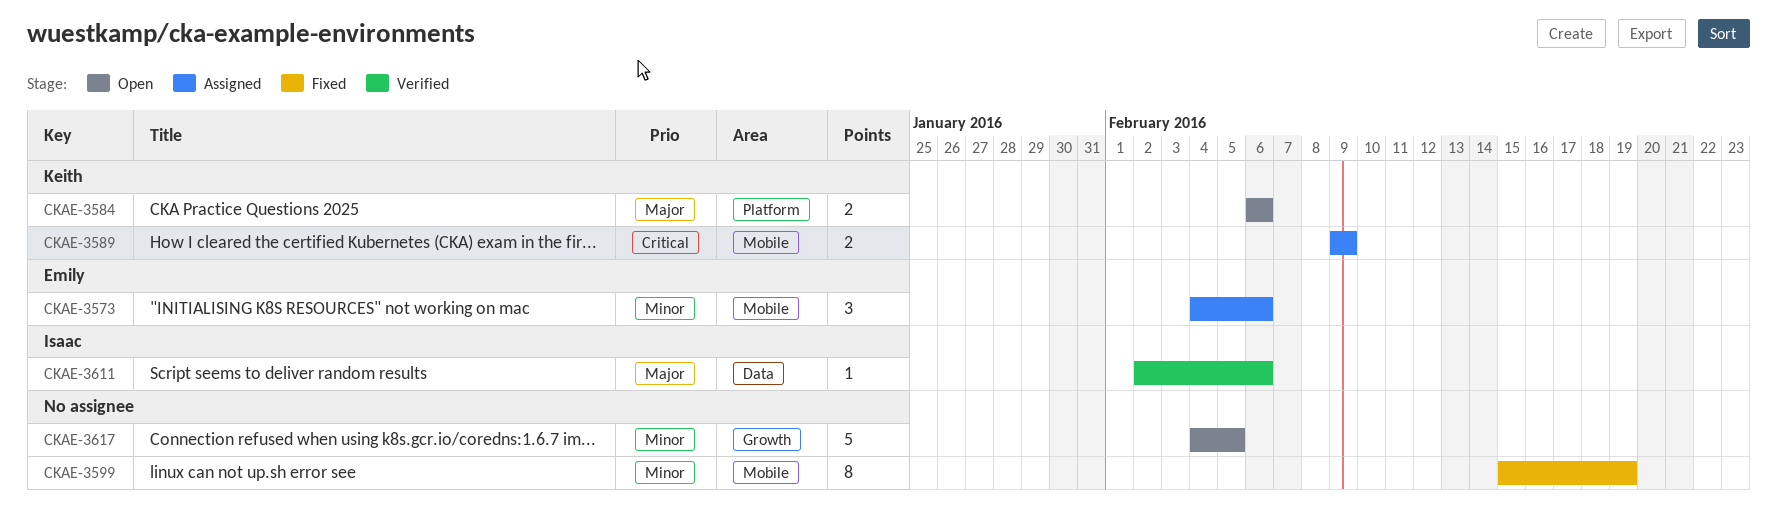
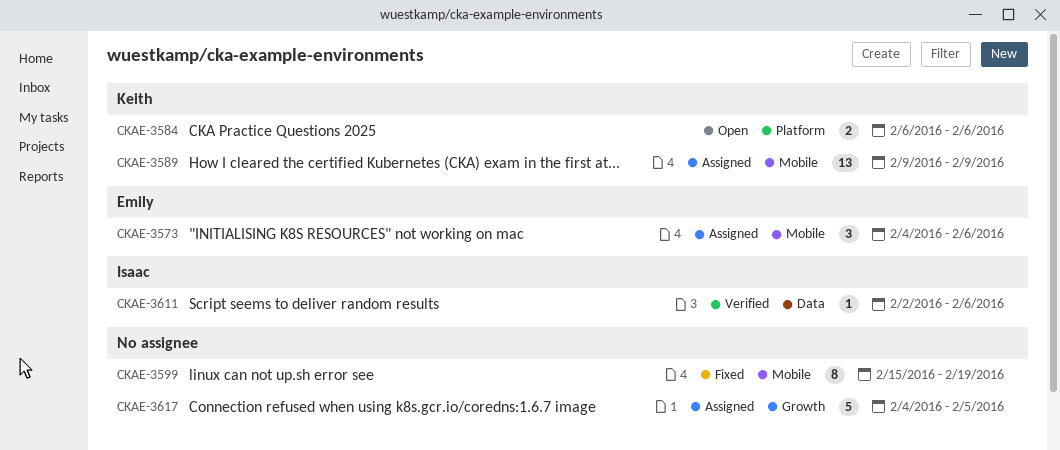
CKAE-3589, estimate: 2 -> 13
CKAE-3617, status: Open -> Assigned

